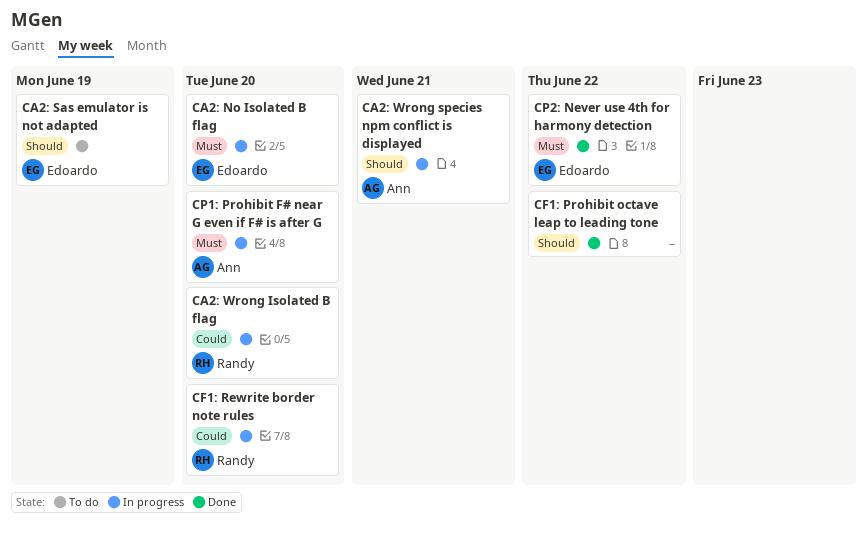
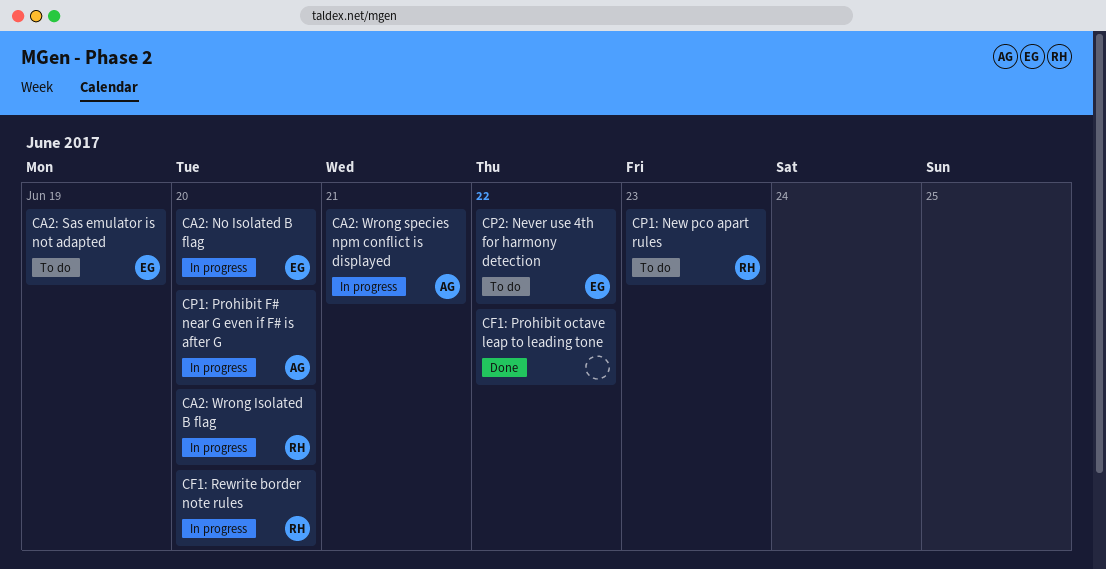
CP1: New pco apart rules: none -> present
CP2: Never use 4th for harmony detection, status: Done -> To do

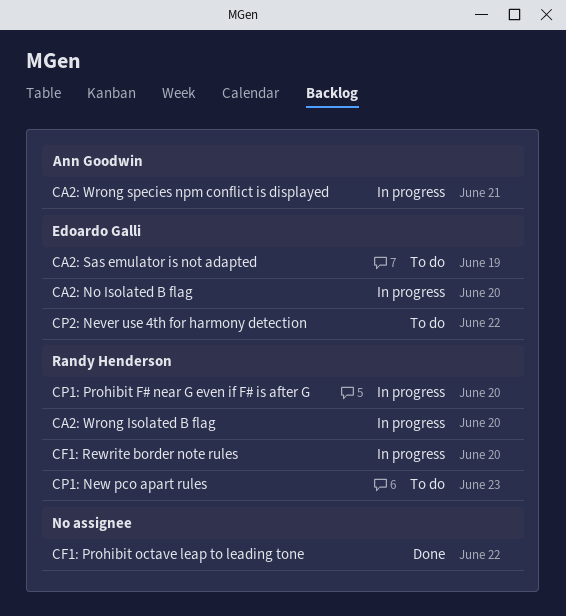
CP1: Prohibit F# near G even if F# is after G, owner: Ann Goodwin -> Randy Henderson

